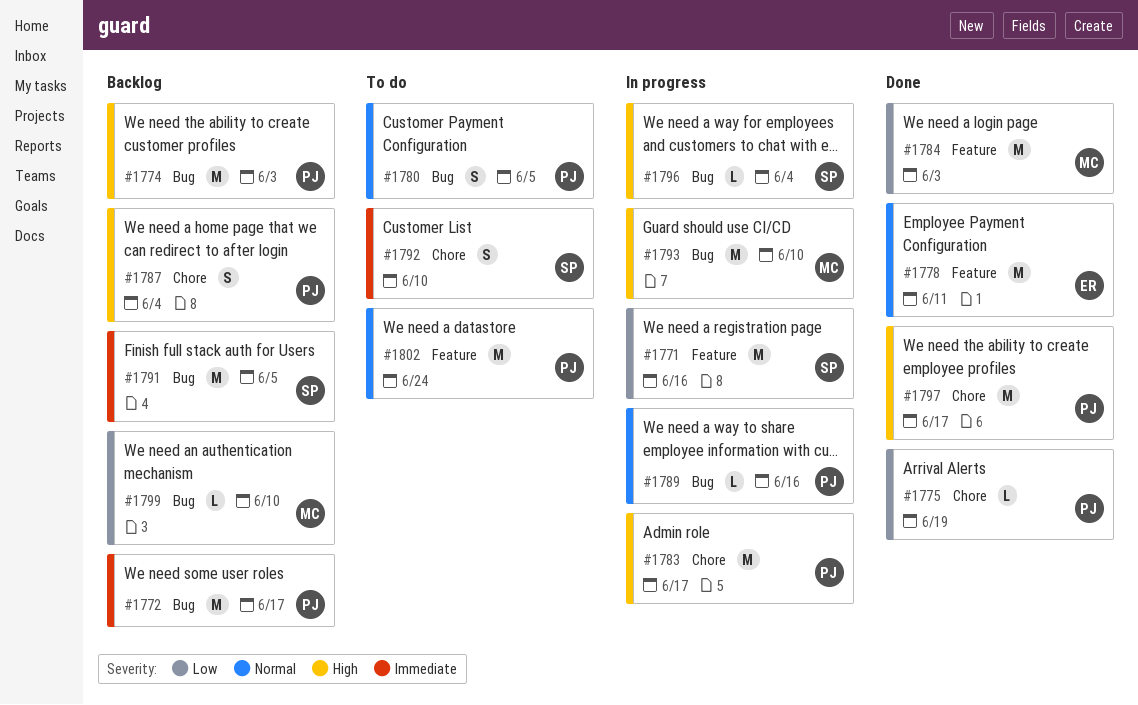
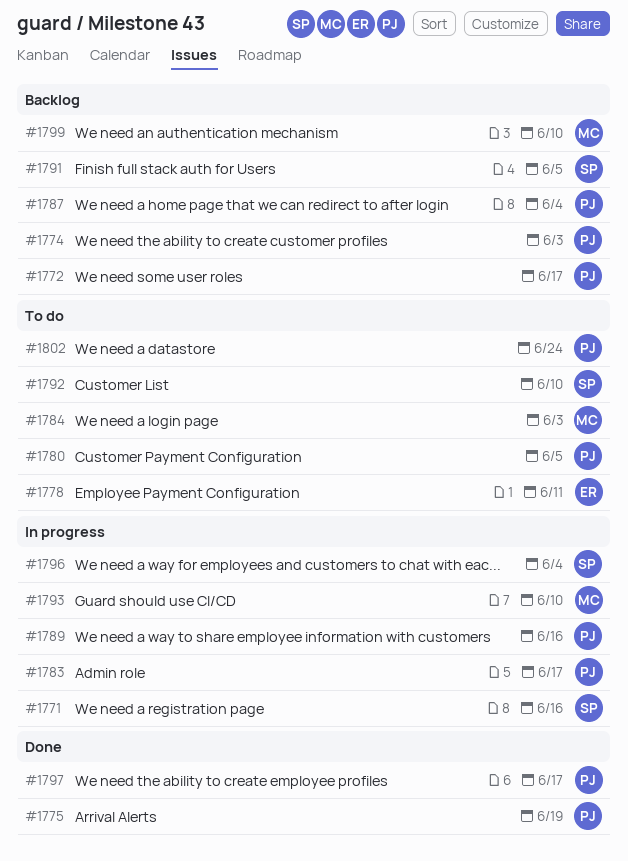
#1778, status: Done -> To do
#1784, status: Done -> To do

